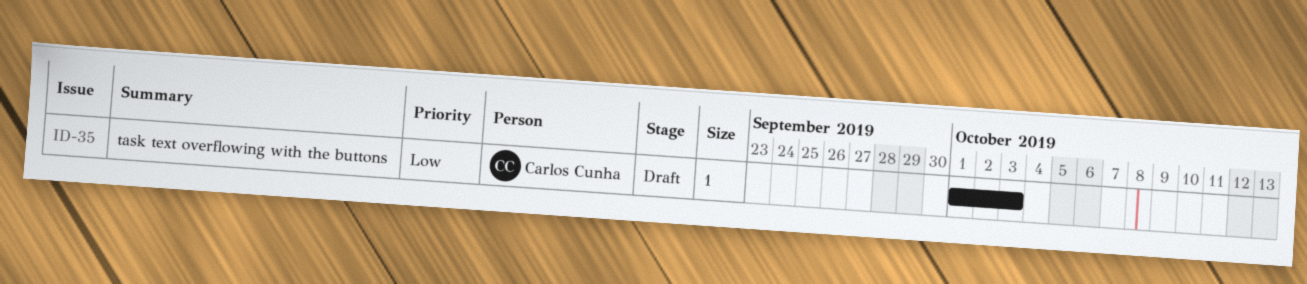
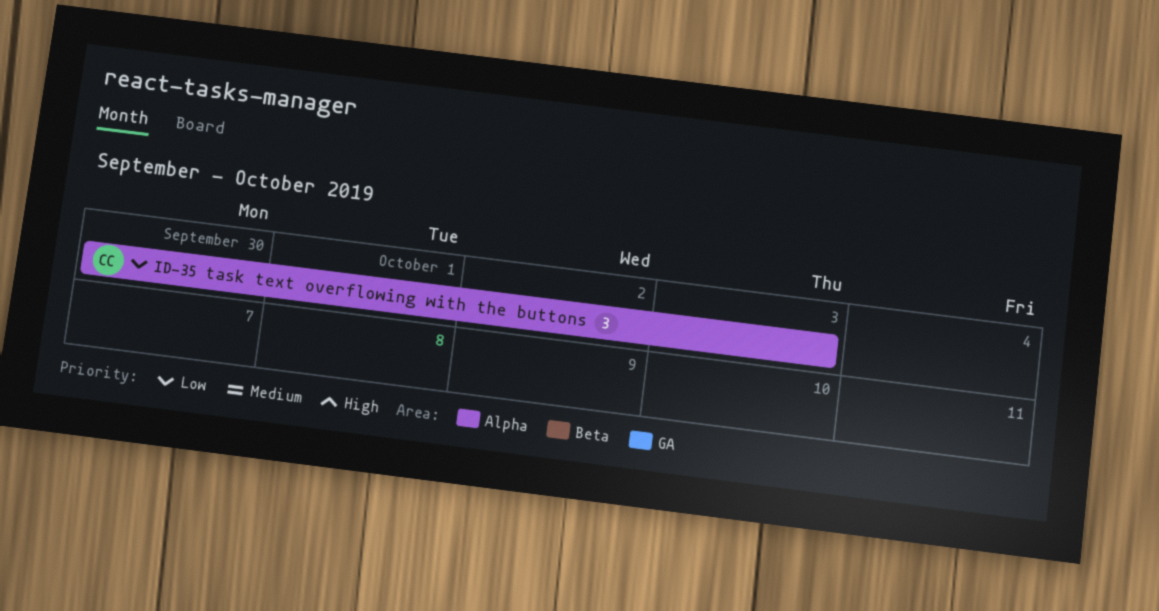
ID-35, estimate: 1 -> 3
ID-35, start: Oct 1 -> Sep 30

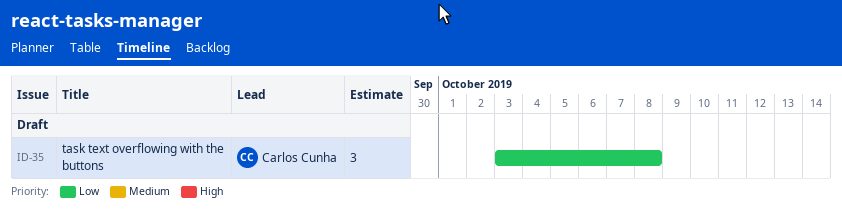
ID-35, start: Sep 30 -> Oct 3
ID-35, due: Oct 3 -> Oct 8

